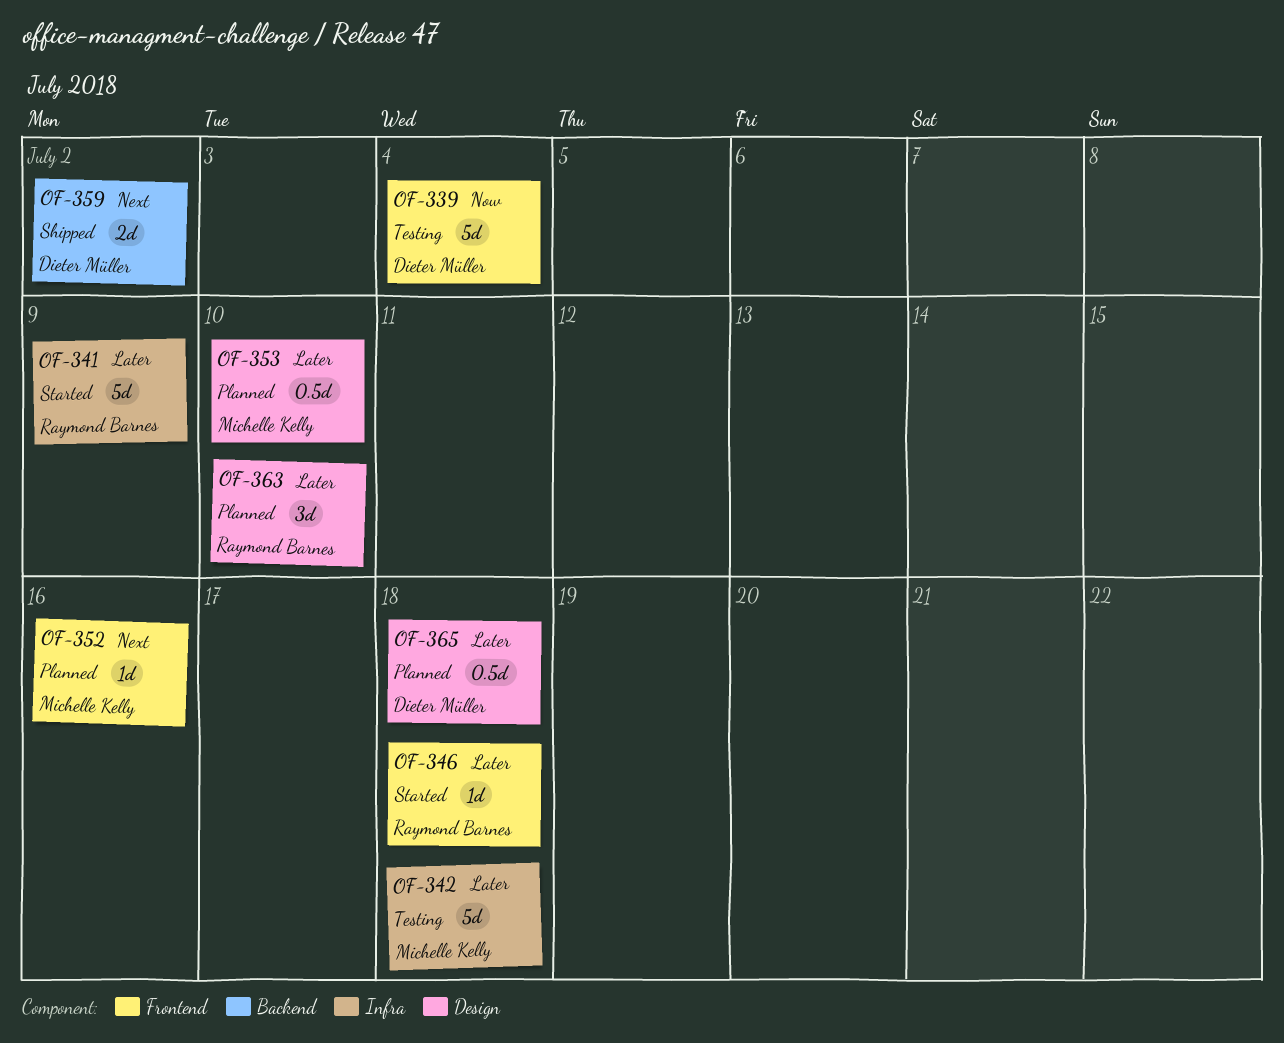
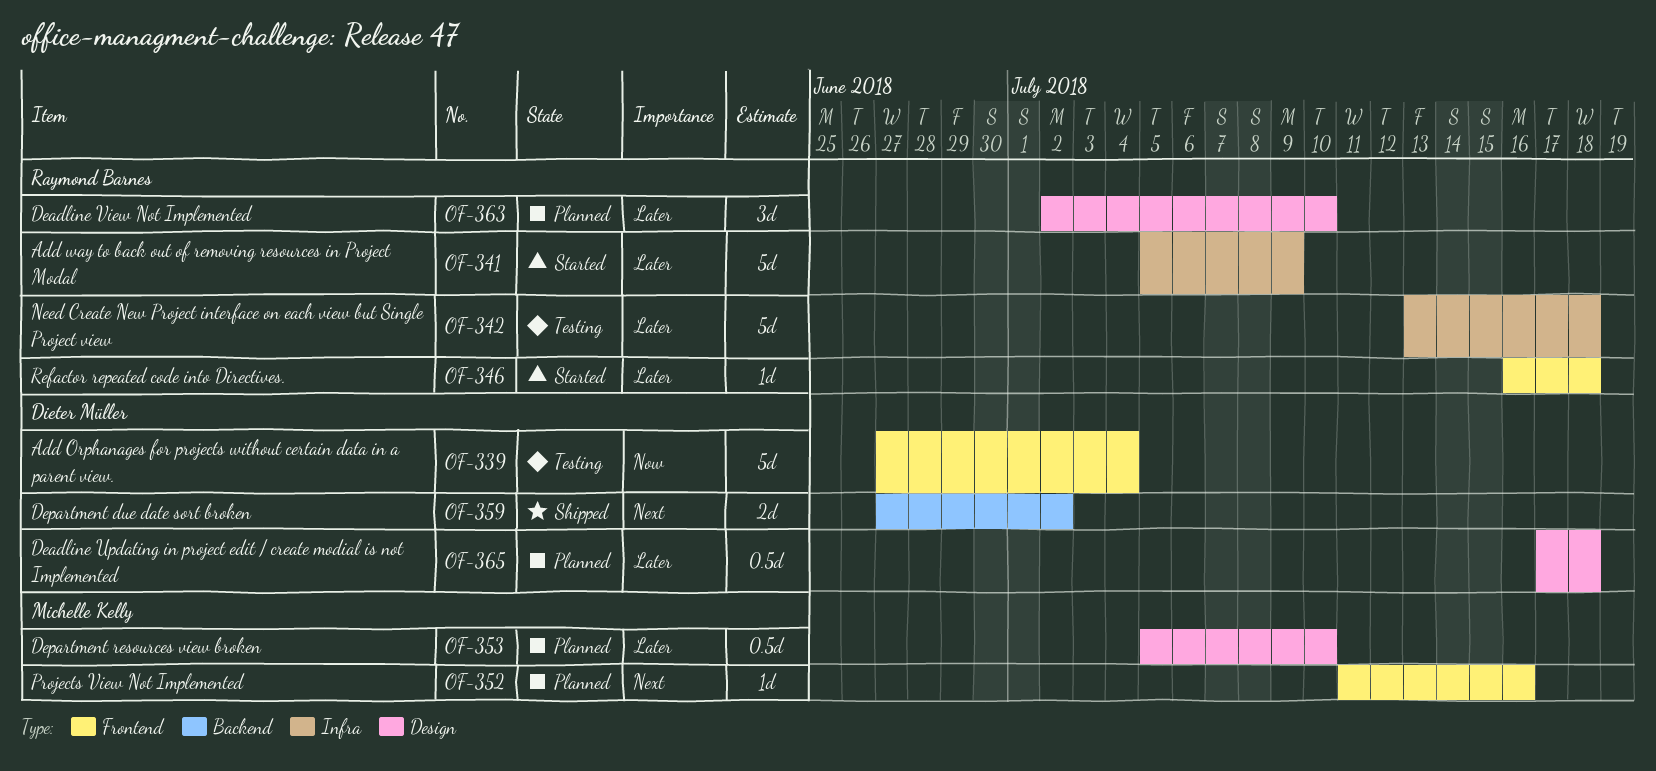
OF-342, owner: Michelle Kelly -> Raymond Barnes

